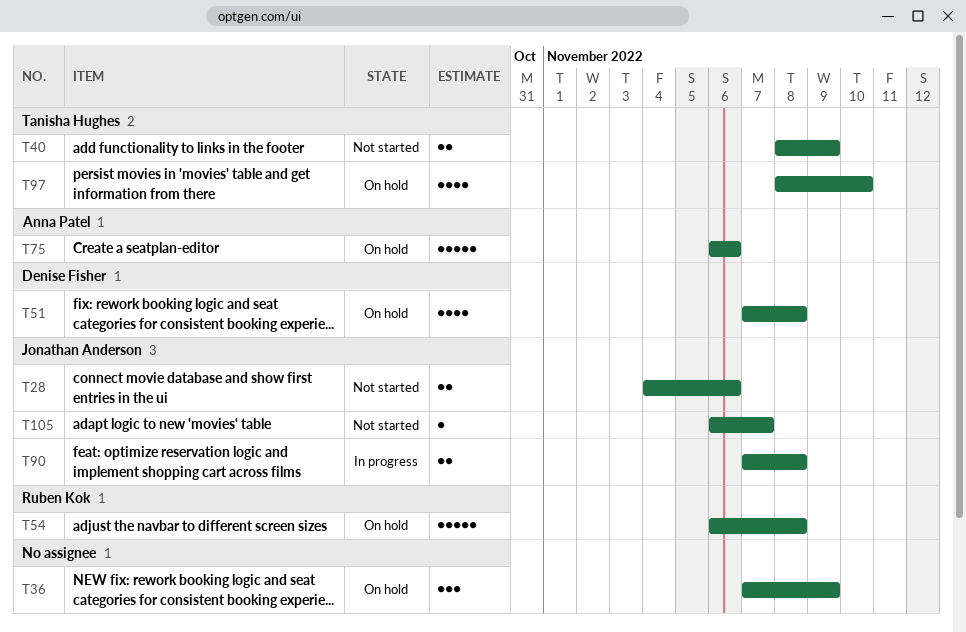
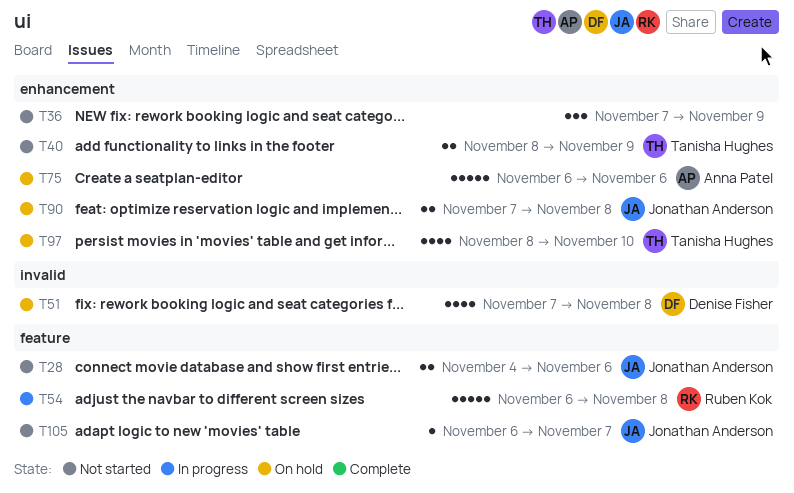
T36, status: On hold -> Not started
T54, status: On hold -> In progress
T90, status: In progress -> On hold

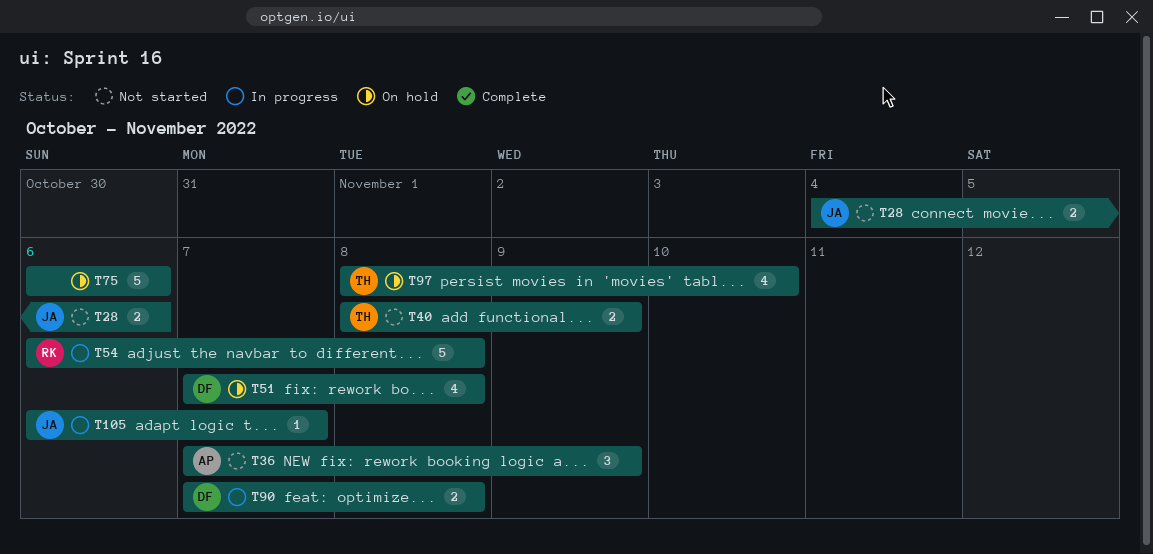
T36, owner: none -> Anna Patel
T75, owner: Anna Patel -> none
T90, status: On hold -> In progress
T90, owner: Jonathan Anderson -> Denise Fisher
T105, status: Not started -> In progress

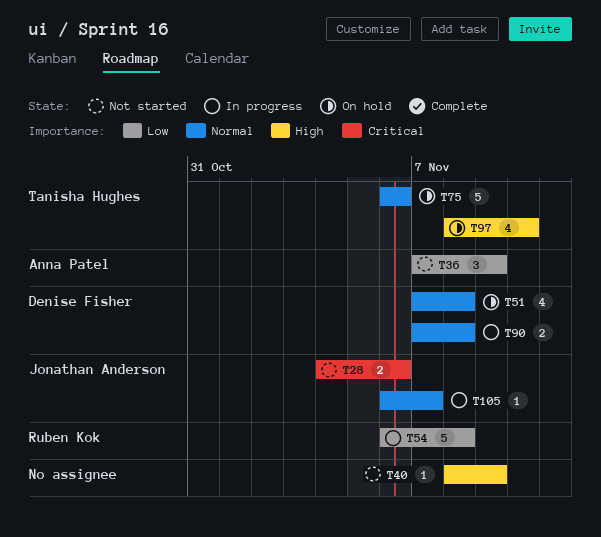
T40, owner: Tanisha Hughes -> none
T40, estimate: 2 -> 1
T75, owner: none -> Tanisha Hughes

